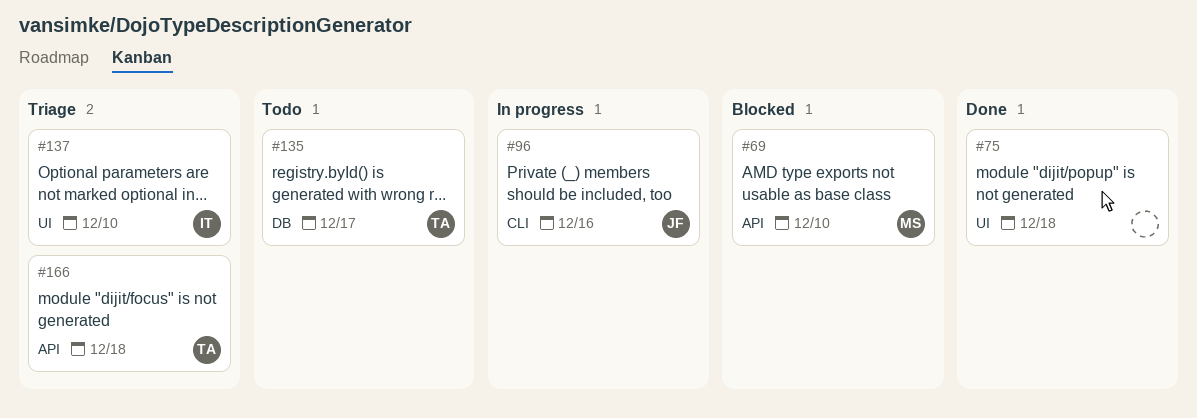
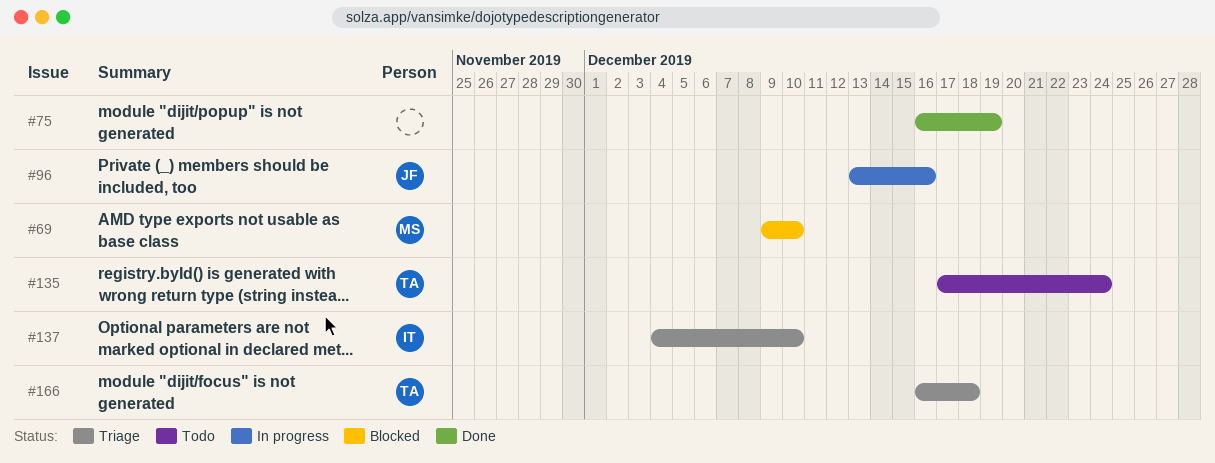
#75, due: Dec 18 -> Dec 19
#135, due: Dec 17 -> Dec 24

